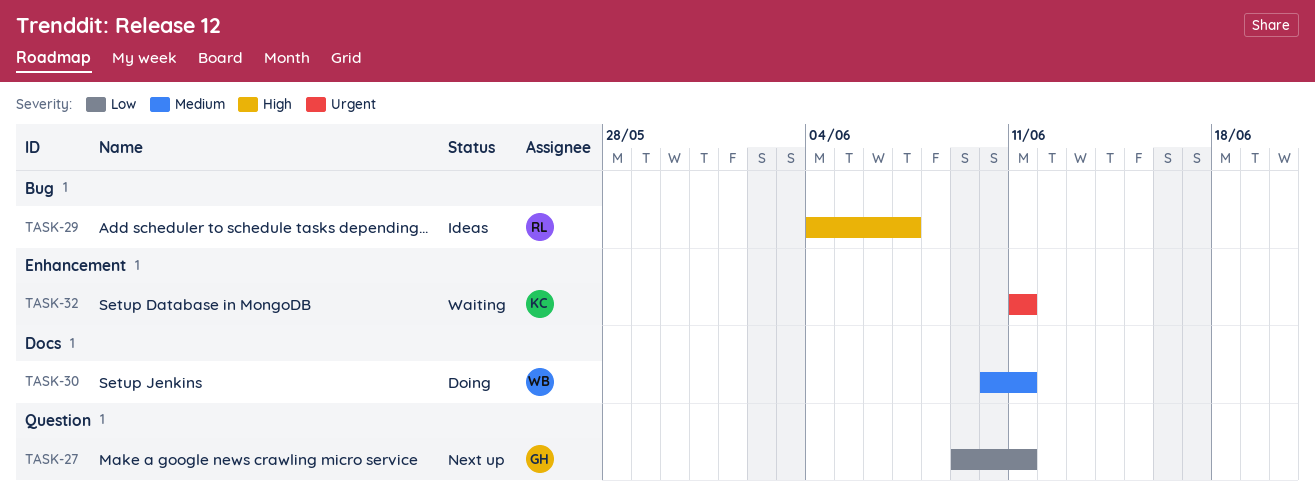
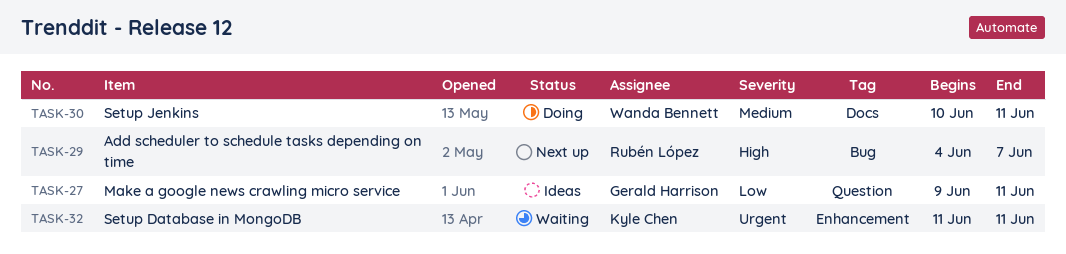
TASK-27, status: Next up -> Ideas
TASK-29, status: Ideas -> Next up

